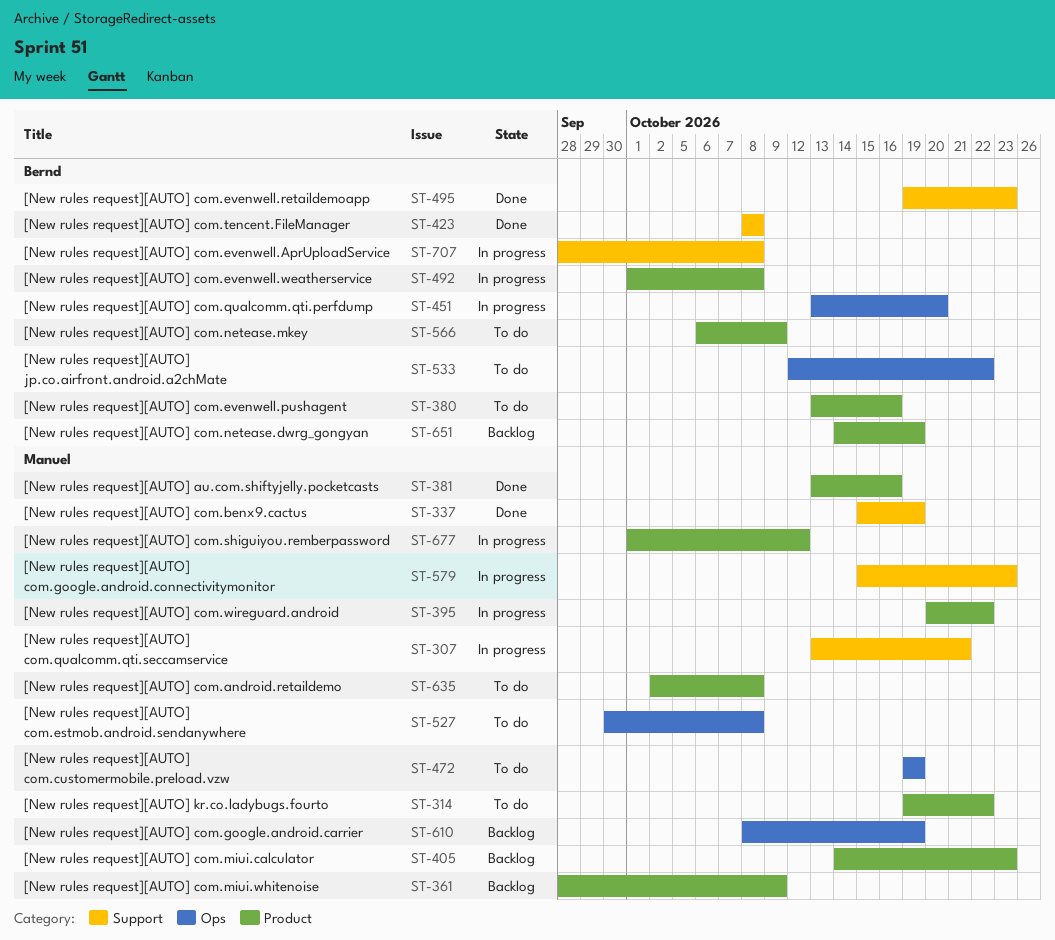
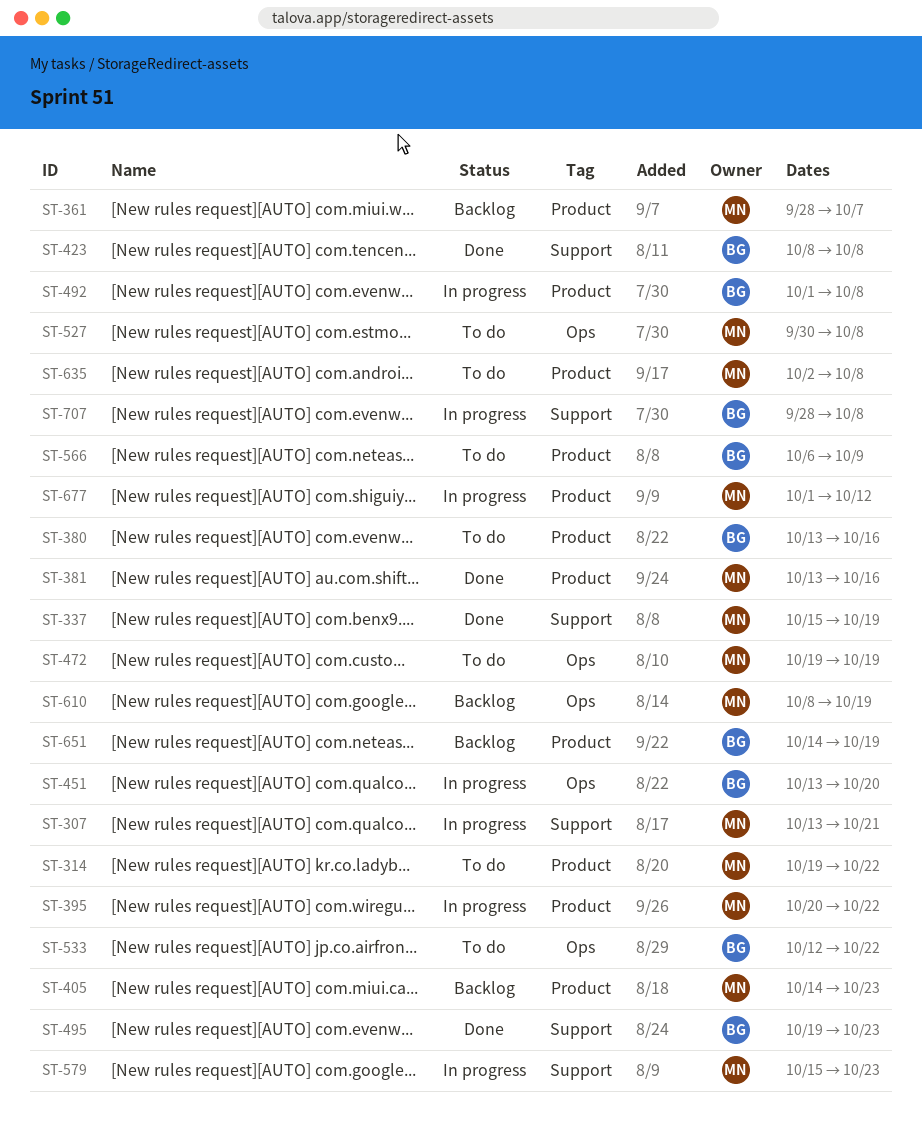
ST-361, due: Oct 9 -> Oct 7

